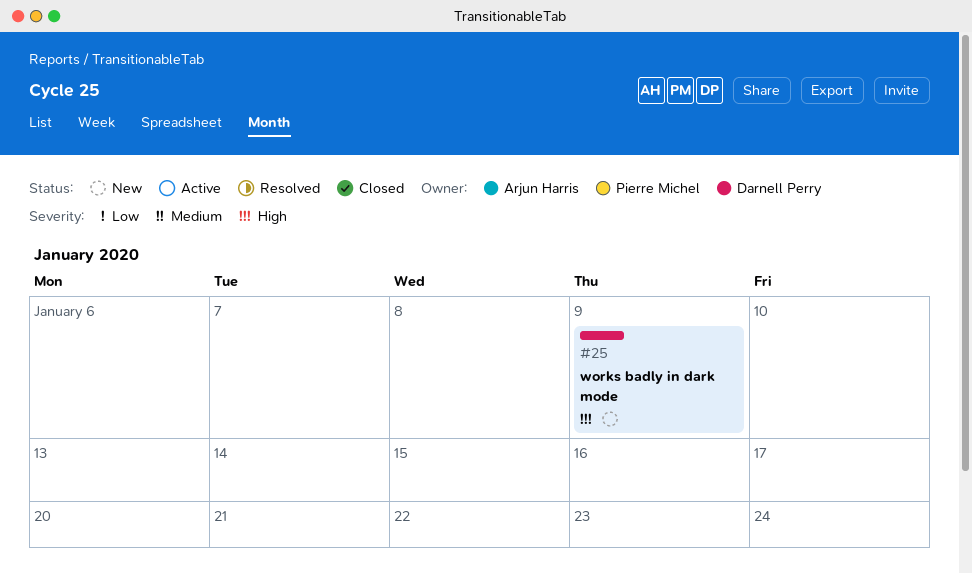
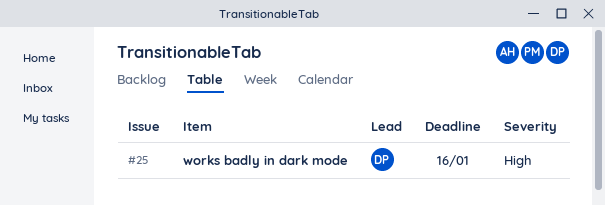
#25, due: Jan 9 -> Jan 16

